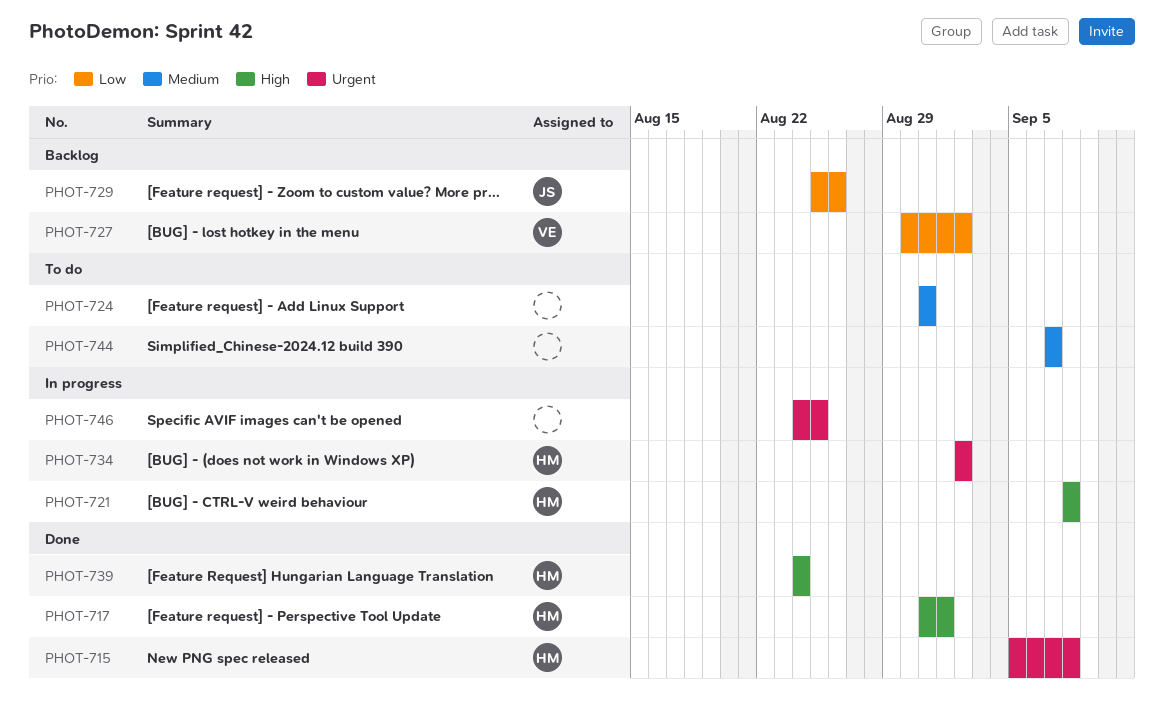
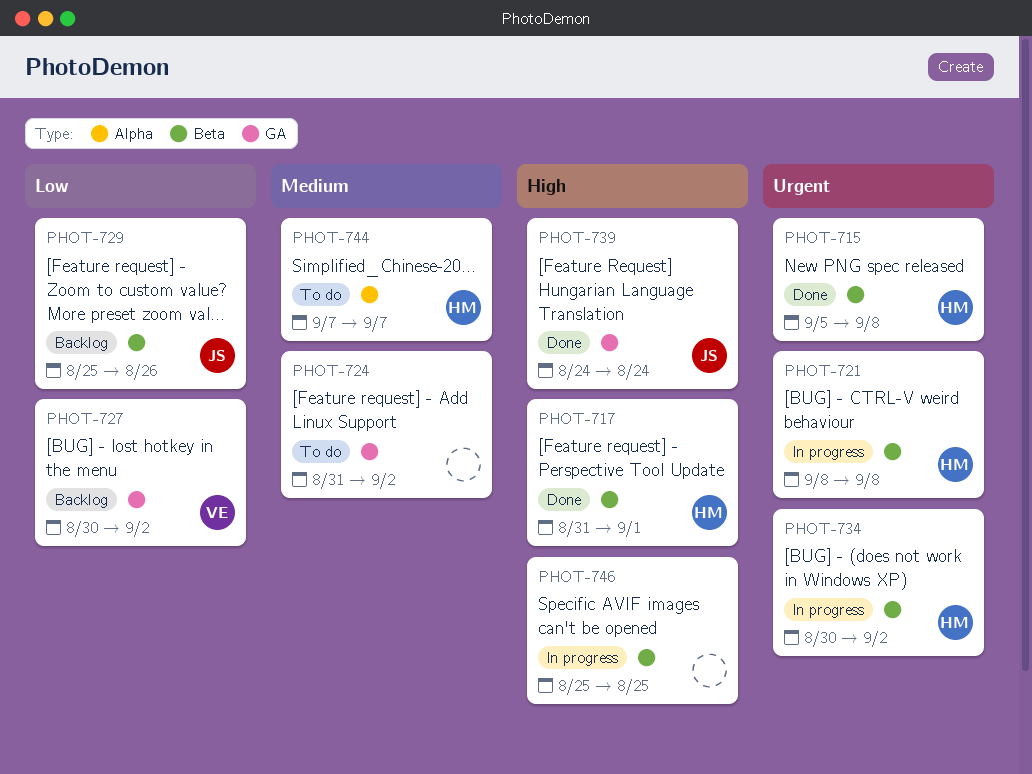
PHOT-721, priority: High -> Urgent
PHOT-724, due: Aug 31 -> Sep 2
PHOT-734, start: Sep 2 -> Aug 30
PHOT-739, owner: HM -> JS
PHOT-744, owner: none -> HM
PHOT-746, priority: Urgent -> High
PHOT-746, start: Aug 24 -> Aug 25

